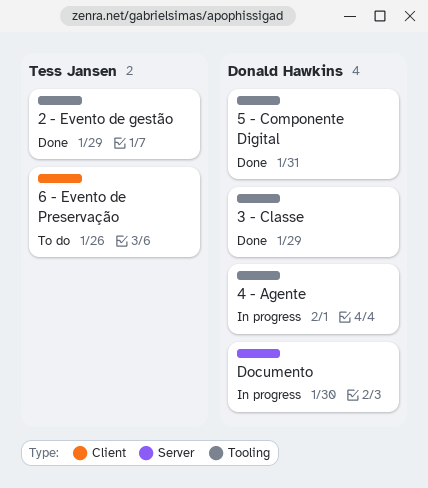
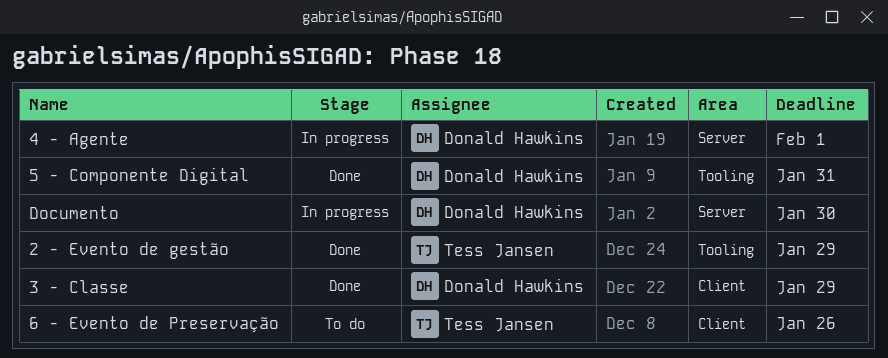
3 - Classe, label: Tooling -> Client
4 - Agente, label: Tooling -> Server

